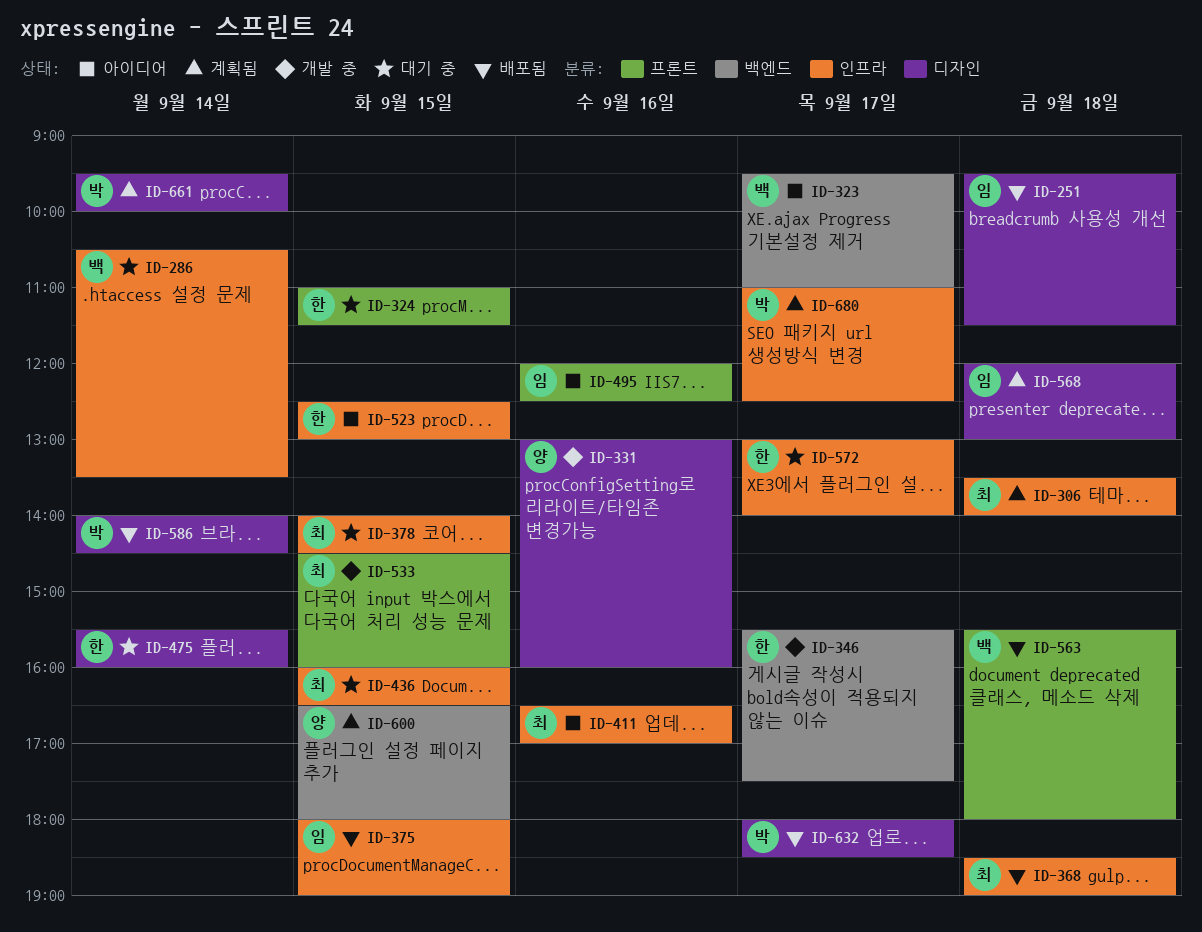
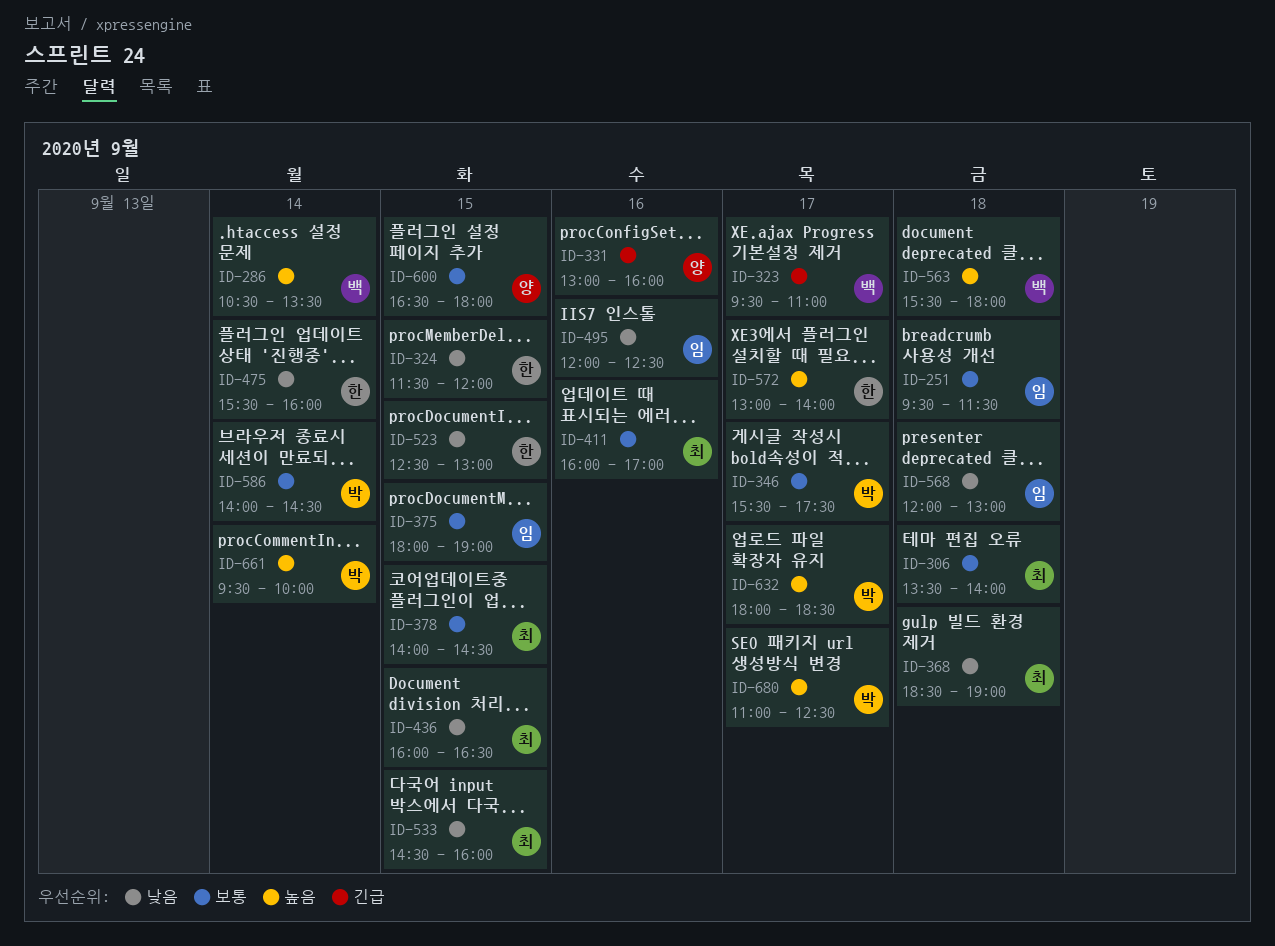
ID-324, begins: 11:00 -> 11:30
ID-324, ends: 11:30 -> 12:00
ID-346, owner: 한 -> 박
ID-411, begins: 16:30 -> 16:00

